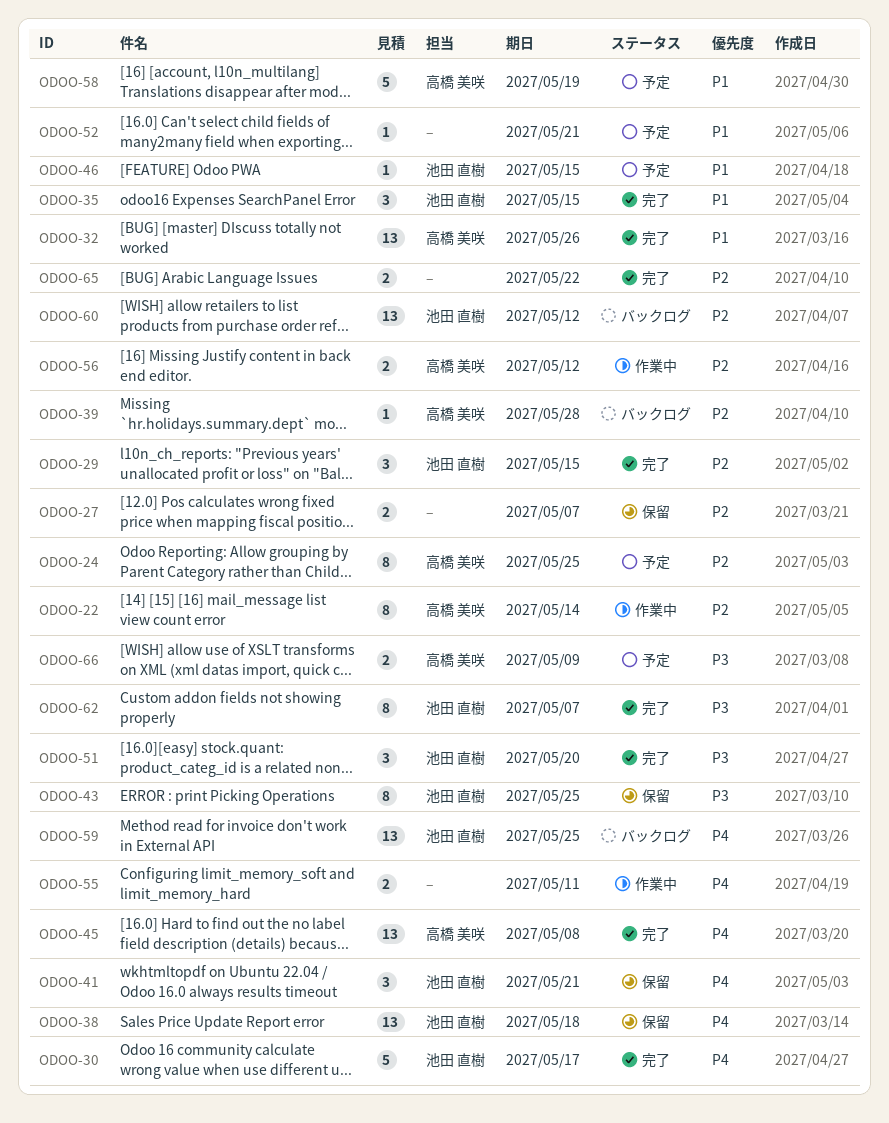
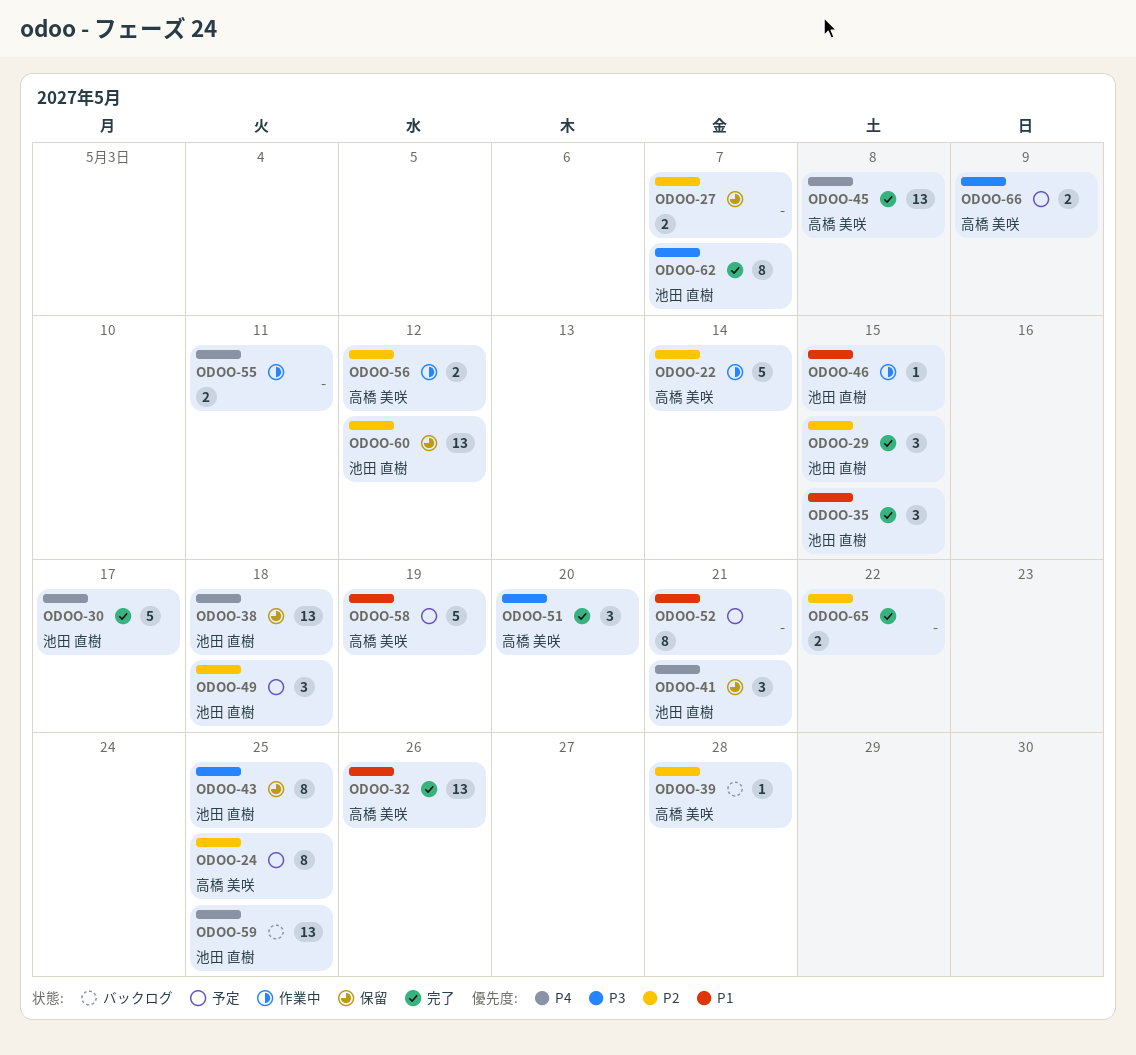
ODOO-22, estimate: 8 -> 5
ODOO-46, status: 予定 -> 作業中
ODOO-49: none -> present
ODOO-51, owner: 池田 直樹 -> 高橋 美咲
ODOO-52, estimate: 1 -> 8
ODOO-60, status: バックログ -> 保留

